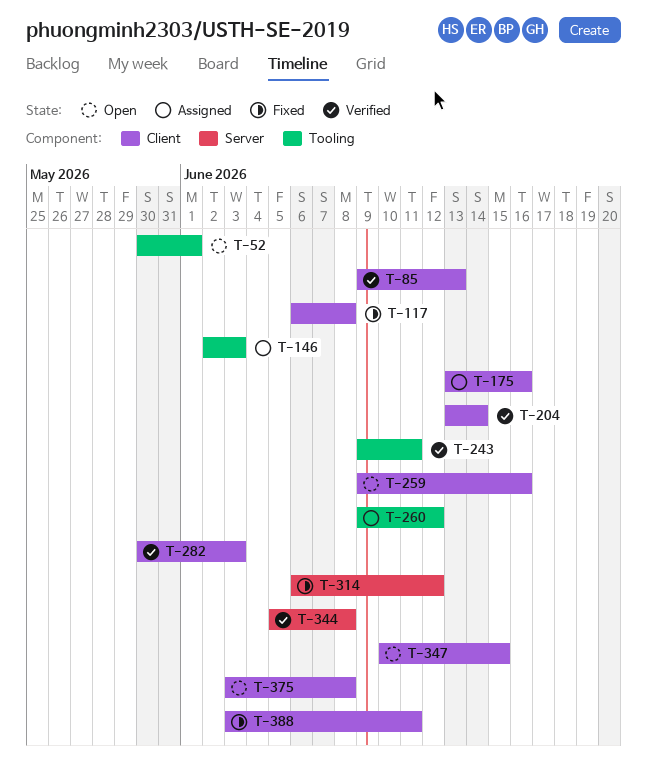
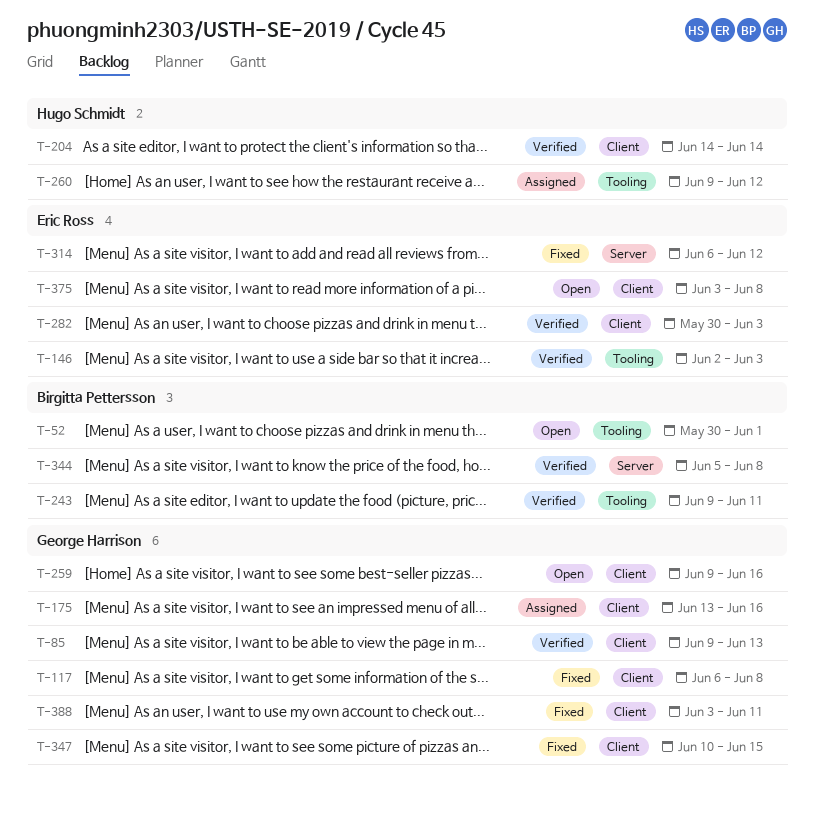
T-146, status: Assigned -> Verified
T-204, start: Jun 13 -> Jun 14
T-347, status: Open -> Fixed

